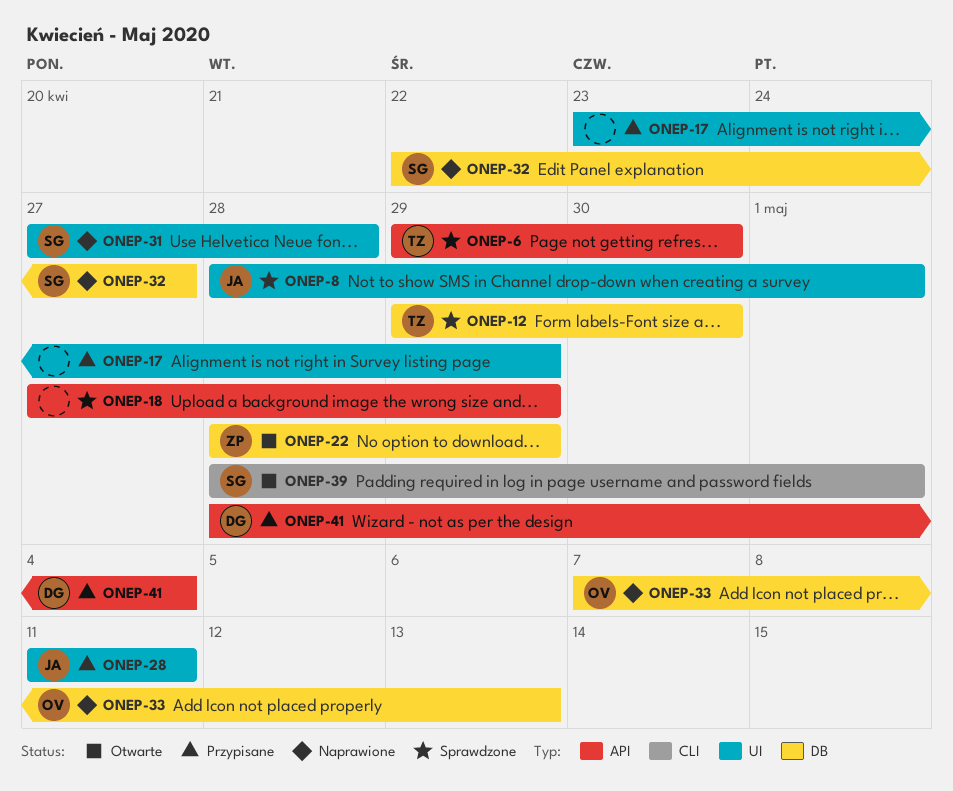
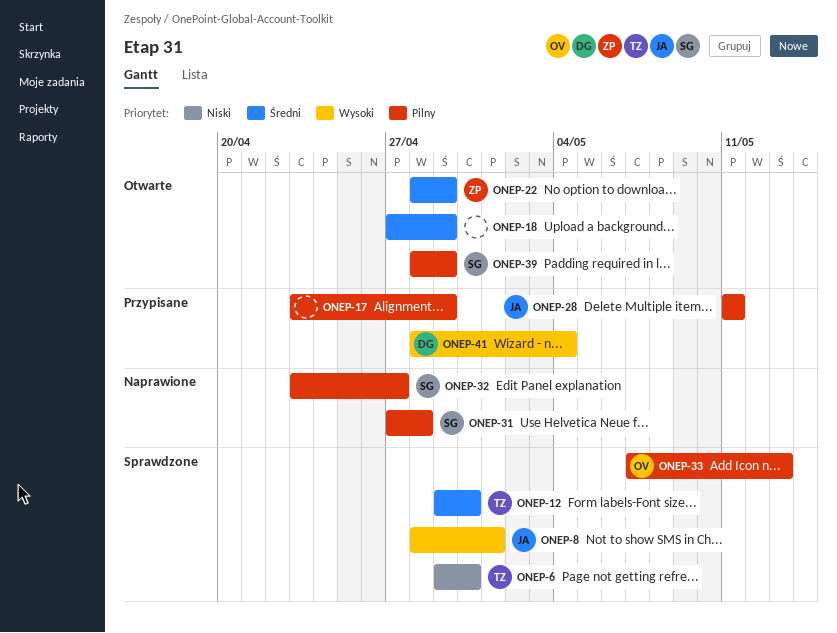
ONEP-18, status: Sprawdzone -> Otwarte
ONEP-32, start: Apr 22 -> Apr 23
ONEP-33, status: Naprawione -> Sprawdzone
ONEP-39, due: May 1 -> Apr 29

